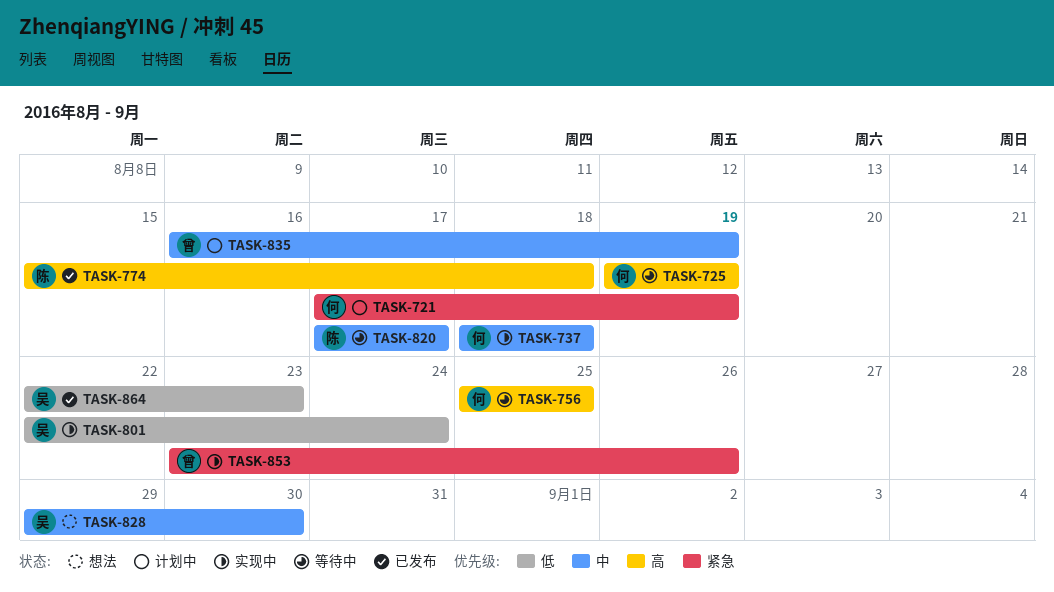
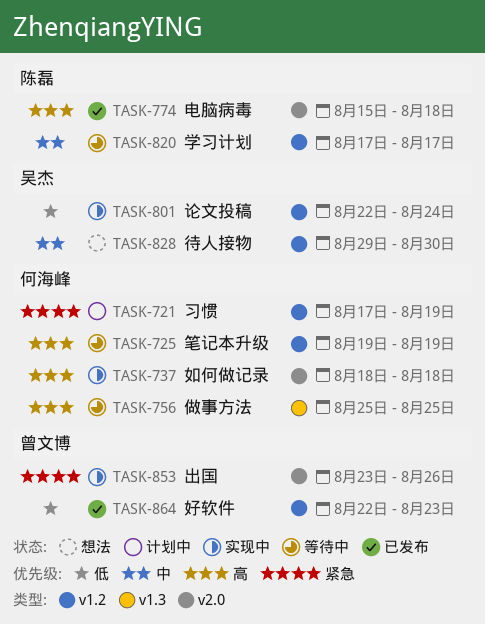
TASK-737, priority: 中 -> 高
TASK-835: present -> none
TASK-864, owner: 吴杰 -> 曾文博

